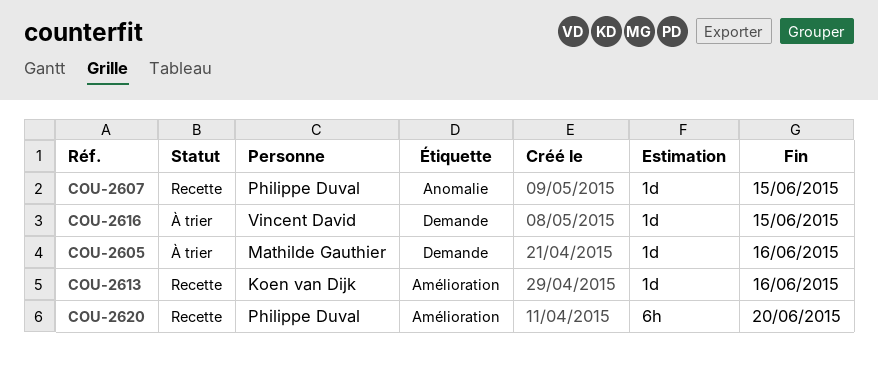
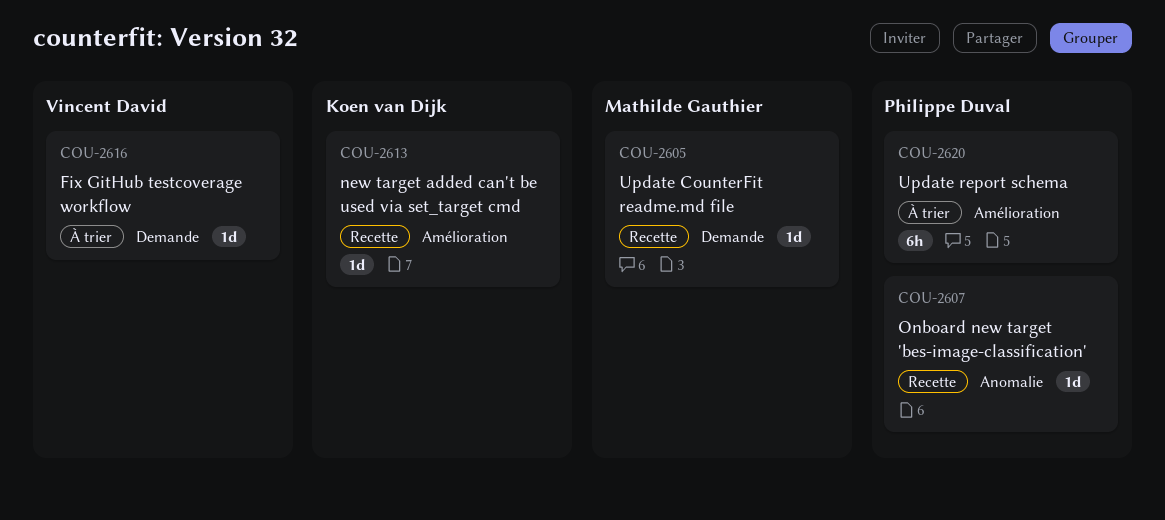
COU-2605, status: À trier -> Recette
COU-2620, status: Recette -> À trier

